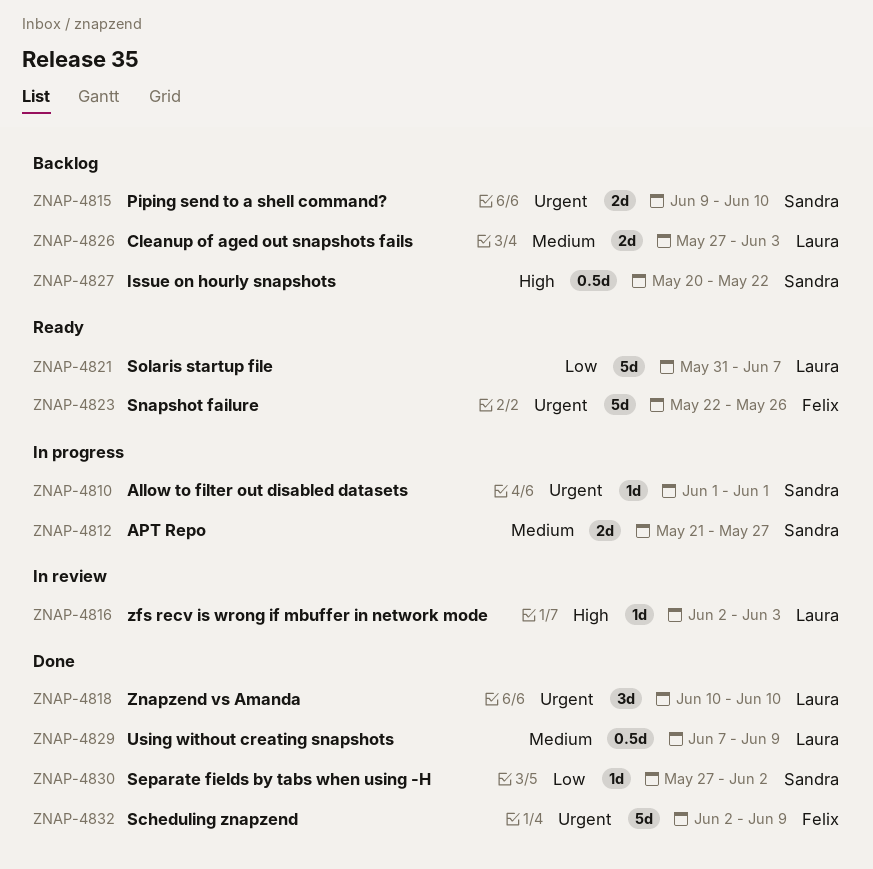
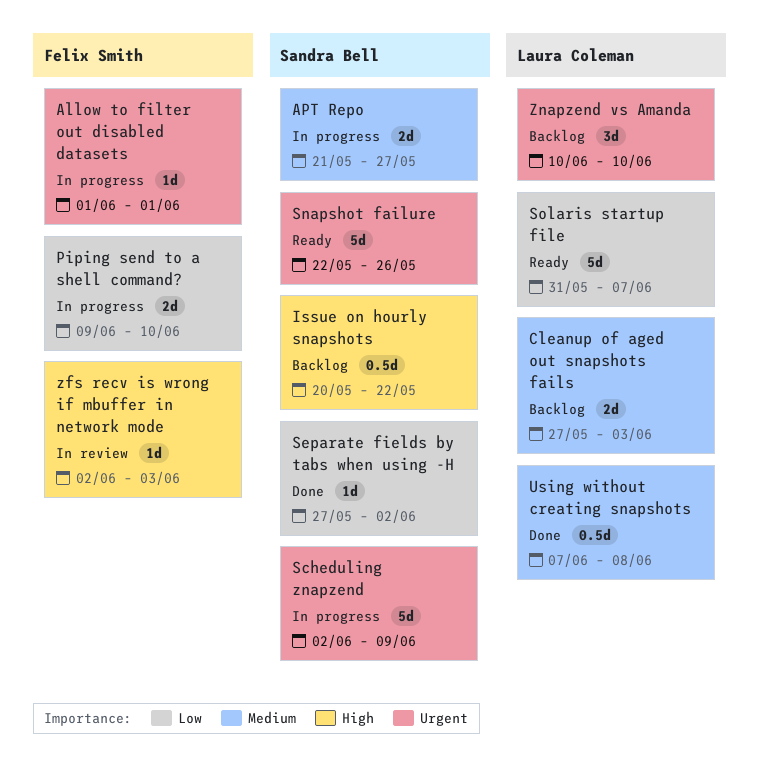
Allow to filter out disabled datasets, owner: Sandra Bell -> Felix Smith
Piping send to a shell command?, status: Backlog -> In progress
Piping send to a shell command?, owner: Sandra Bell -> Felix Smith
Piping send to a shell command?, priority: Urgent -> Low
Scheduling znapzend, status: Done -> In progress
Scheduling znapzend, owner: Felix Smith -> Sandra Bell
Snapshot failure, owner: Felix Smith -> Sandra Bell
Using without creating snapshots, due: Jun 9 -> Jun 8
zfs recv is wrong if mbuffer in network mode, owner: Laura Coleman -> Felix Smith
Znapzend vs Amanda, status: Done -> Backlog

